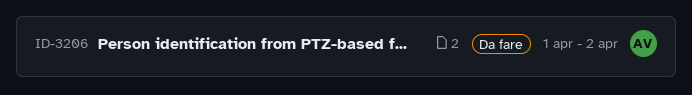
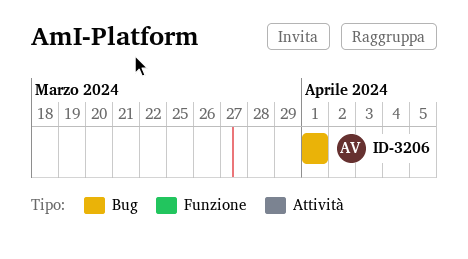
ID-3206, due: Apr 2 -> Apr 1

